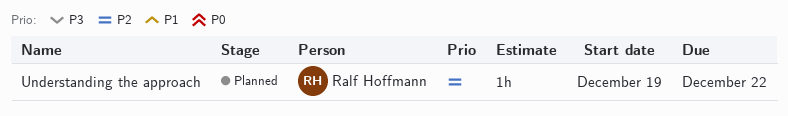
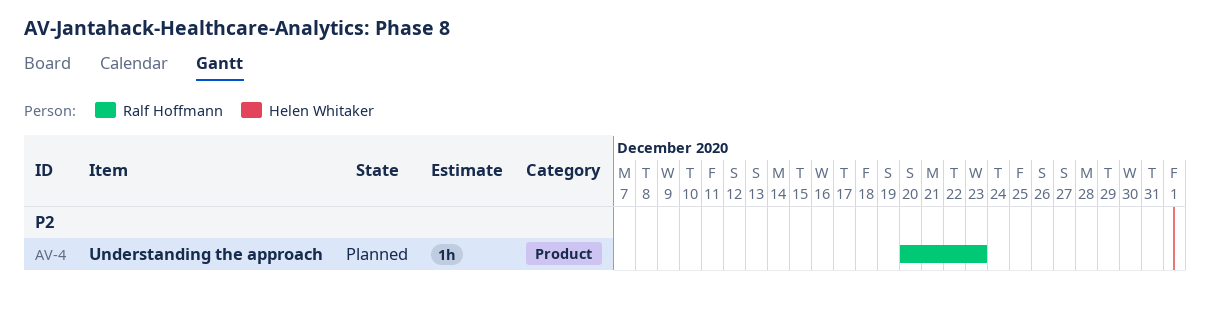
Understanding the approach, start: Dec 19 -> Dec 20
Understanding the approach, due: Dec 22 -> Dec 23

